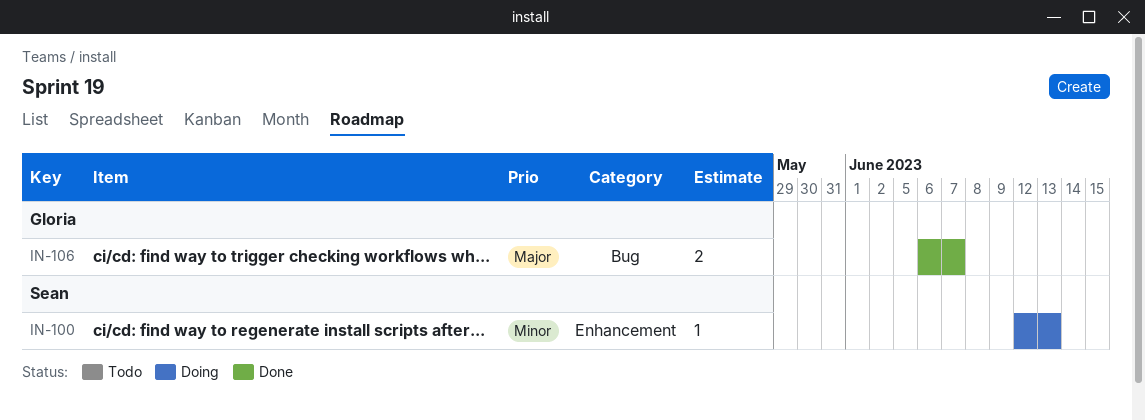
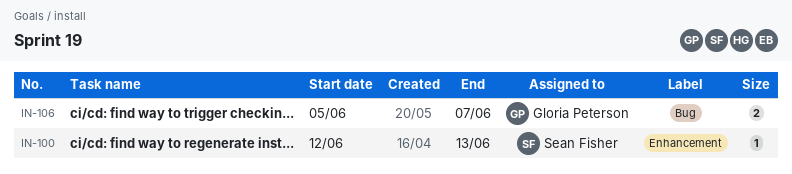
IN-106, start: Jun 6 -> Jun 5

